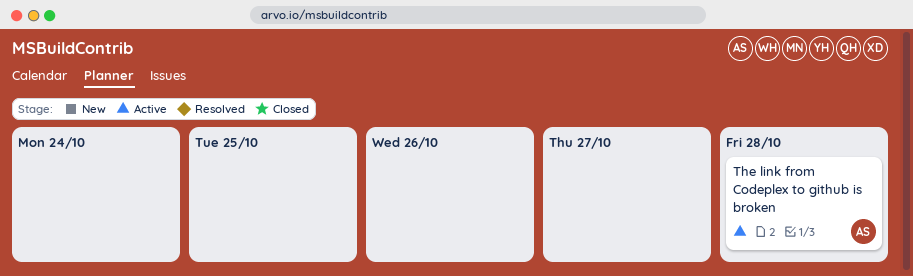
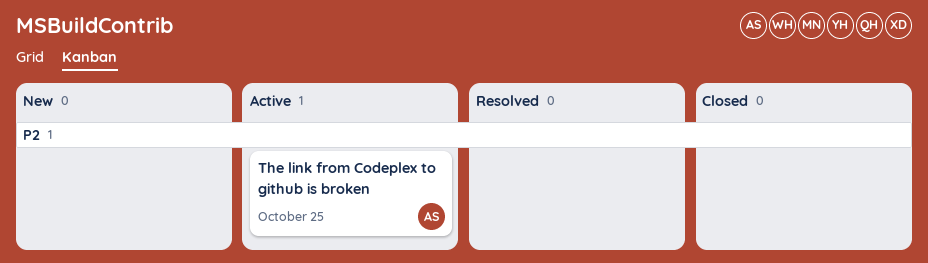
The link from Codeplex to github is broken, due: Oct 28 -> Oct 25

